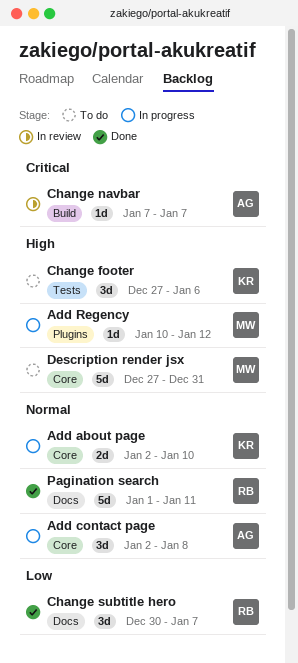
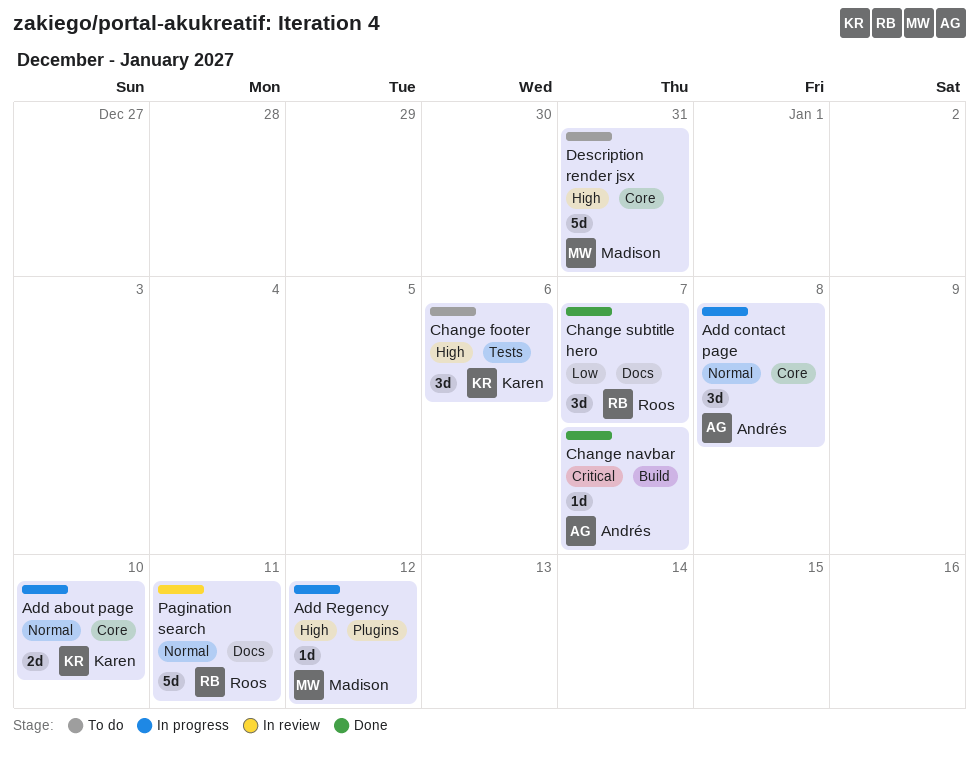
Change navbar, status: In review -> Done
Pagination search, status: Done -> In review

